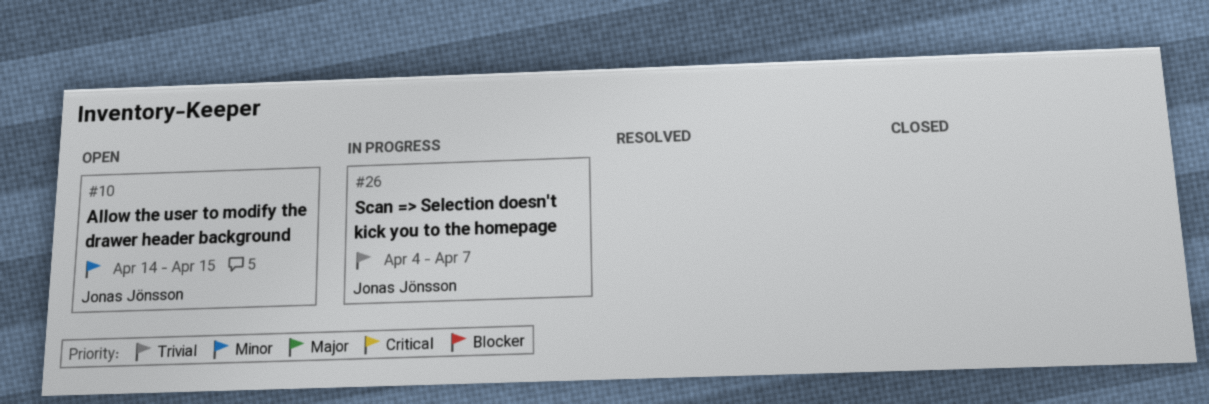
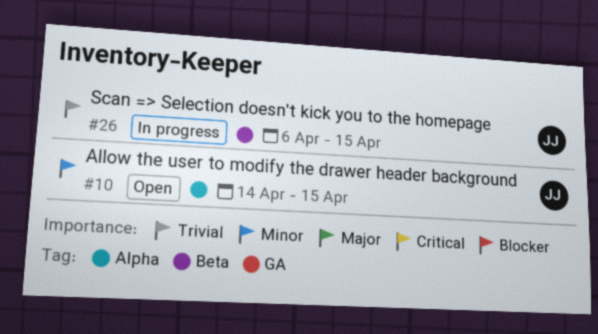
#26, start: Apr 4 -> Apr 6
#26, due: Apr 7 -> Apr 15

